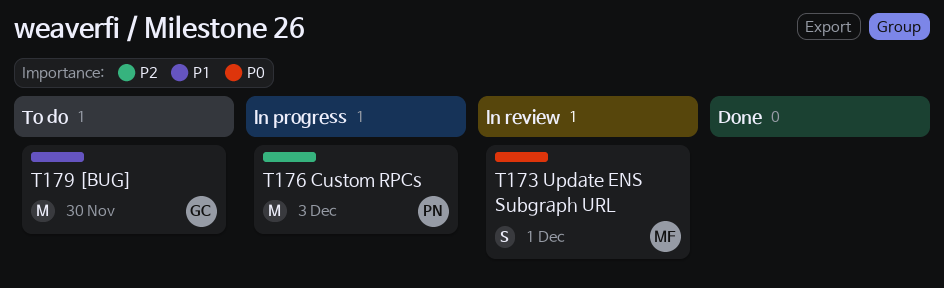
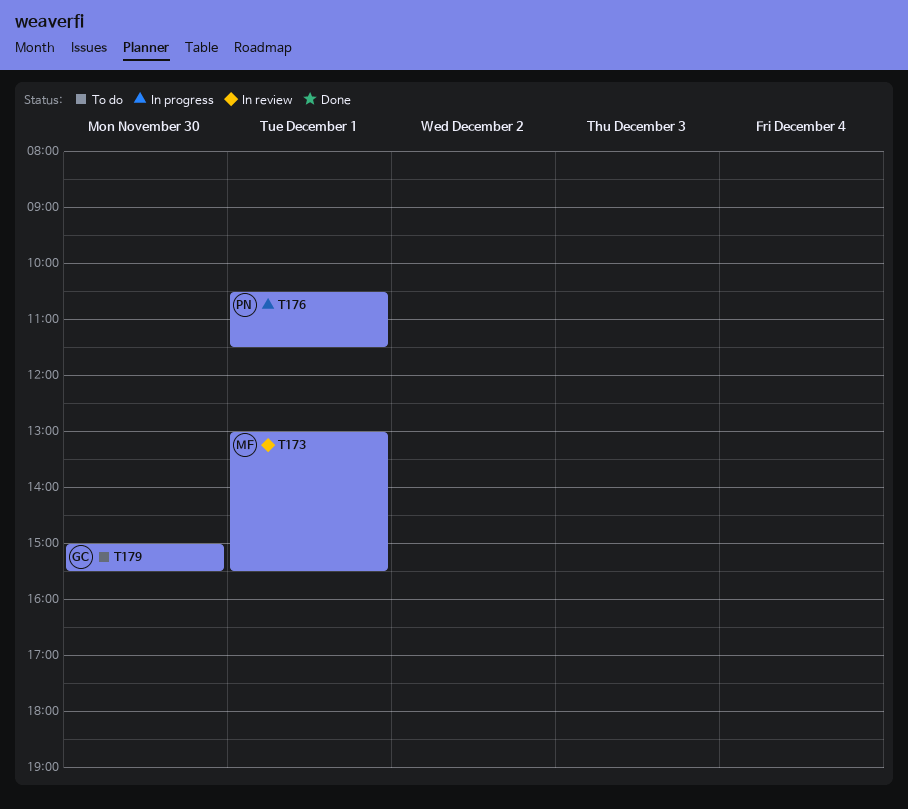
T176, day: Dec 3 -> Dec 1

